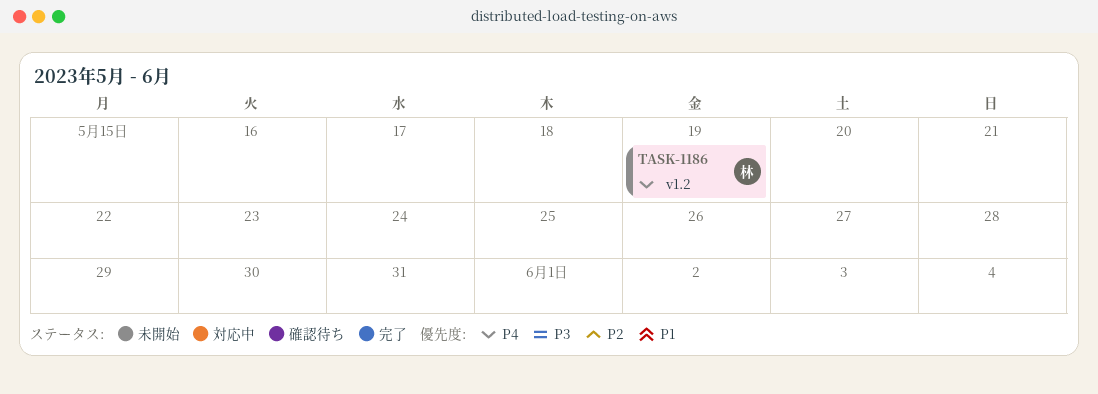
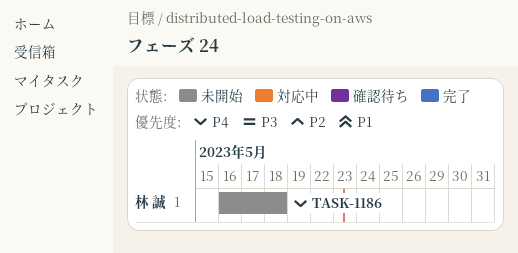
TASK-1186, due: May 19 -> May 18

